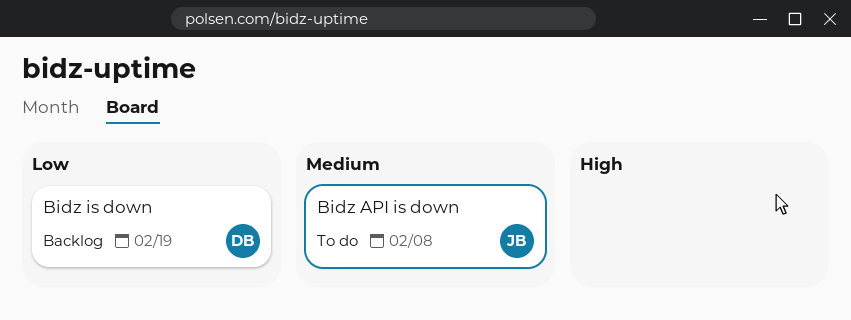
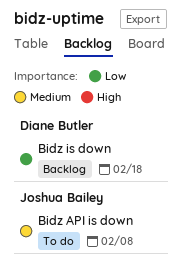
Bidz is down, due: Feb 19 -> Feb 18

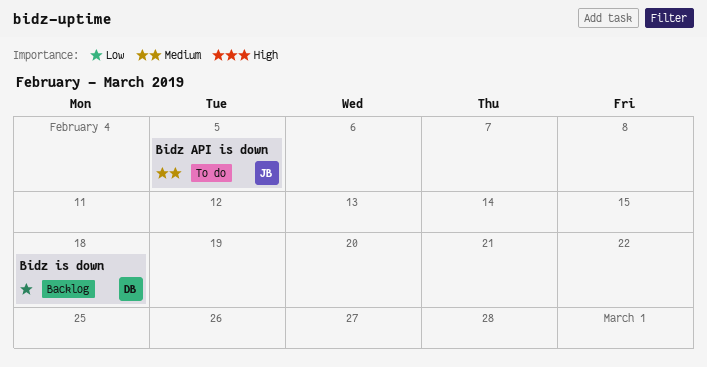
Bidz API is down, due: Feb 8 -> Feb 5

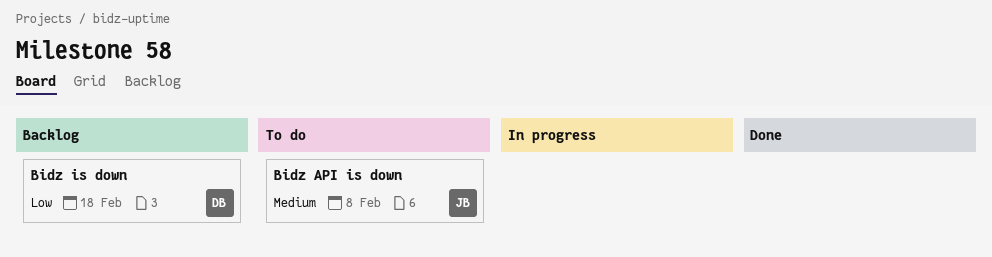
Bidz API is down, due: Feb 5 -> Feb 8

